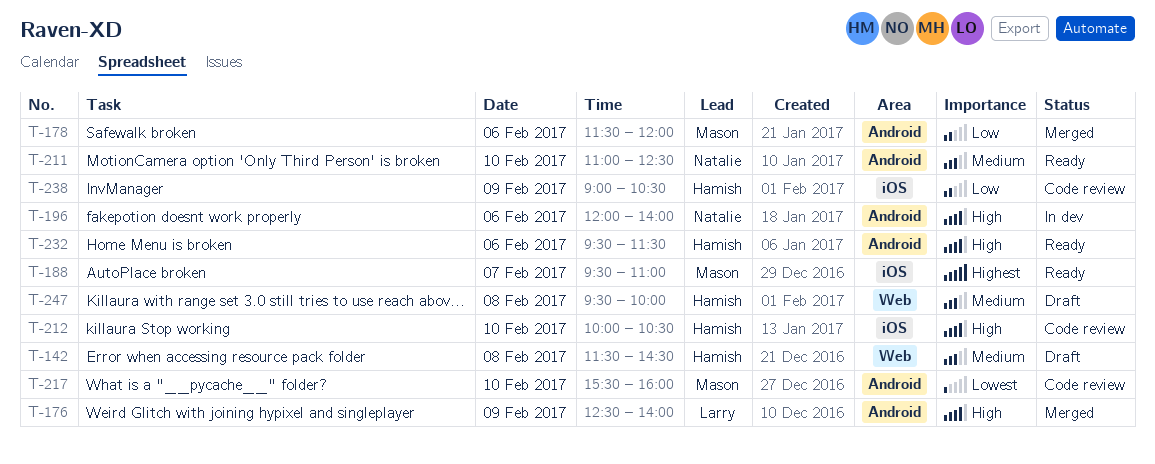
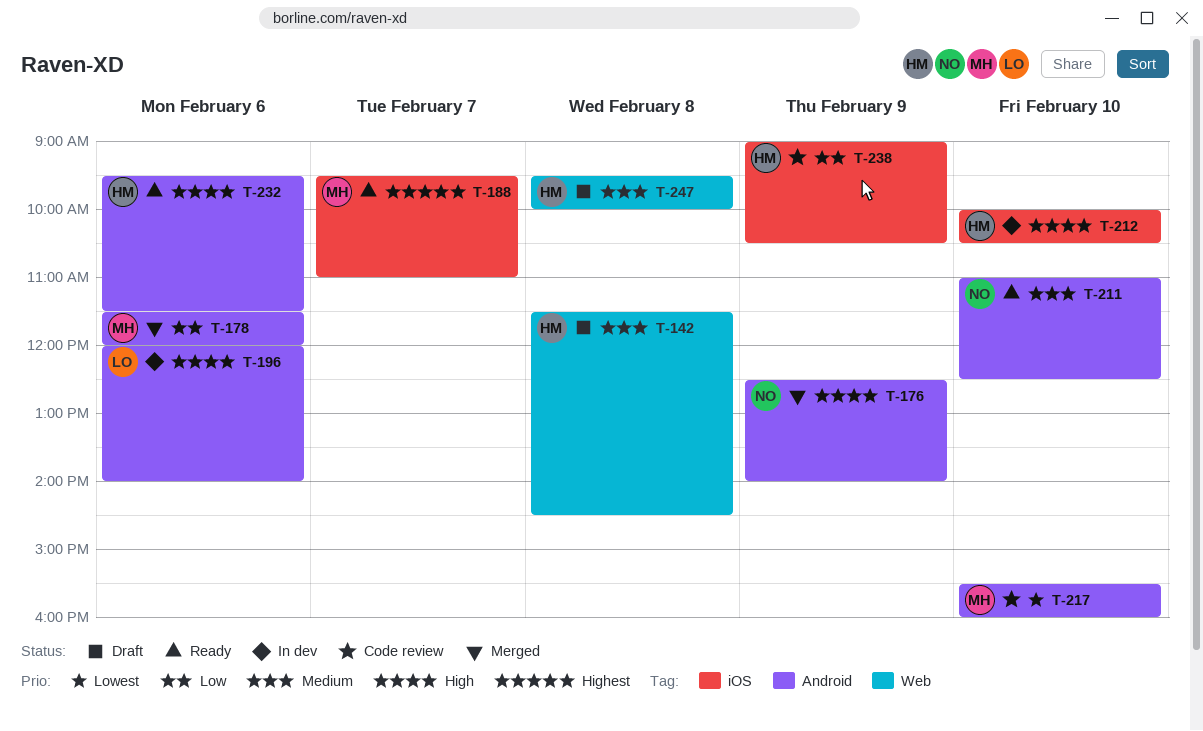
T-176, owner: Larry -> Natalie
T-196, owner: Natalie -> Larry
T-212, status: Code review -> In dev

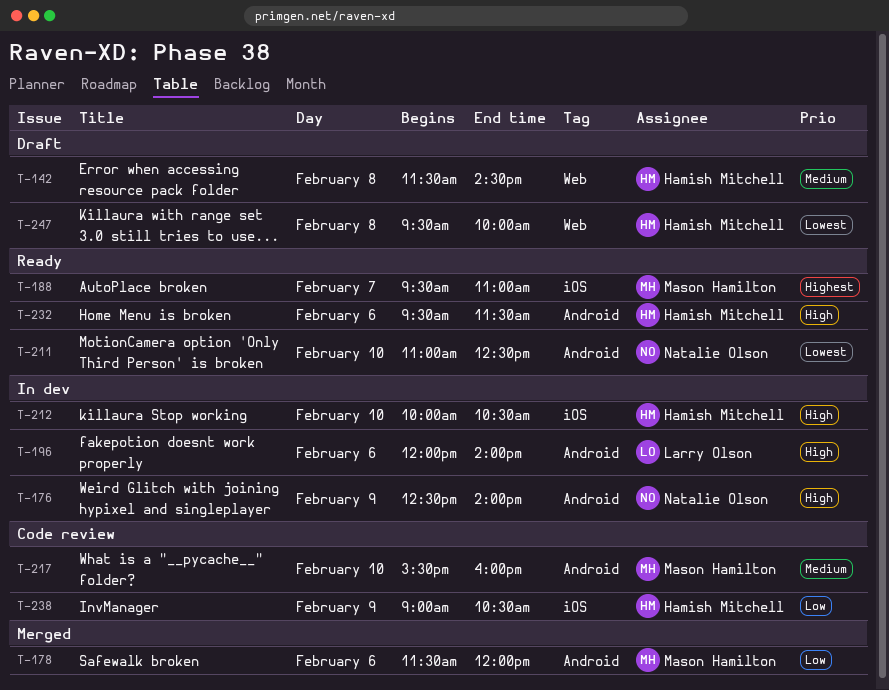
T-176, status: Merged -> In dev
T-211, priority: Medium -> Lowest
T-217, priority: Lowest -> Medium
T-247, priority: Medium -> Lowest

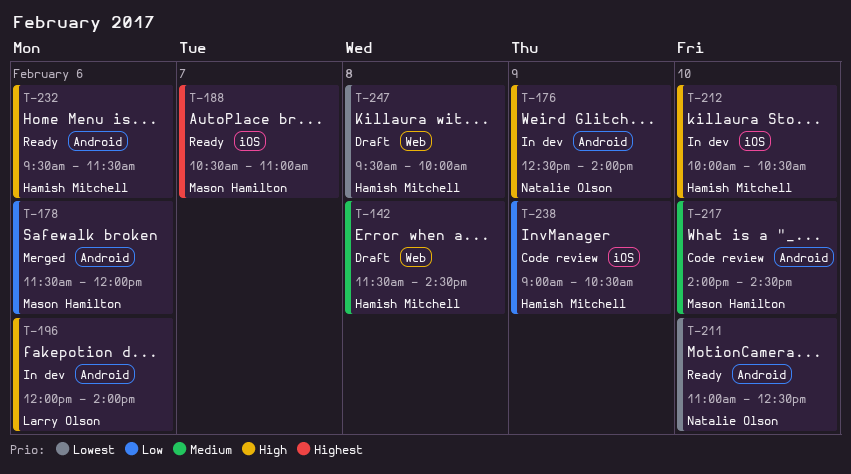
T-188, begins: 09:30 -> 10:30
T-217, begins: 15:30 -> 14:00
T-217, ends: 16:00 -> 14:30

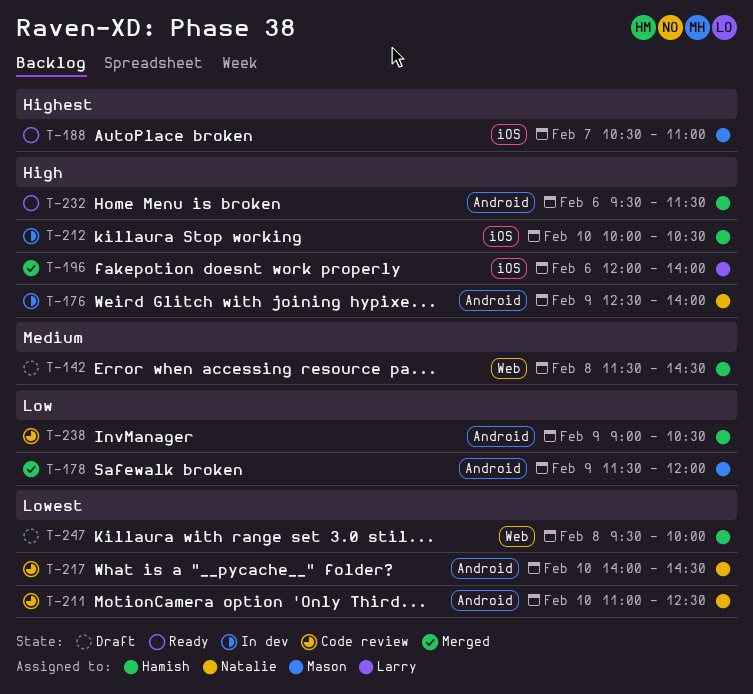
T-178, day: Feb 6 -> Feb 9
T-196, status: In dev -> Merged
T-196, label: Android -> iOS
T-211, status: Ready -> Code review
T-217, owner: Mason Hamilton -> Natalie Olson
T-217, priority: Medium -> Lowest
T-238, label: iOS -> Android

